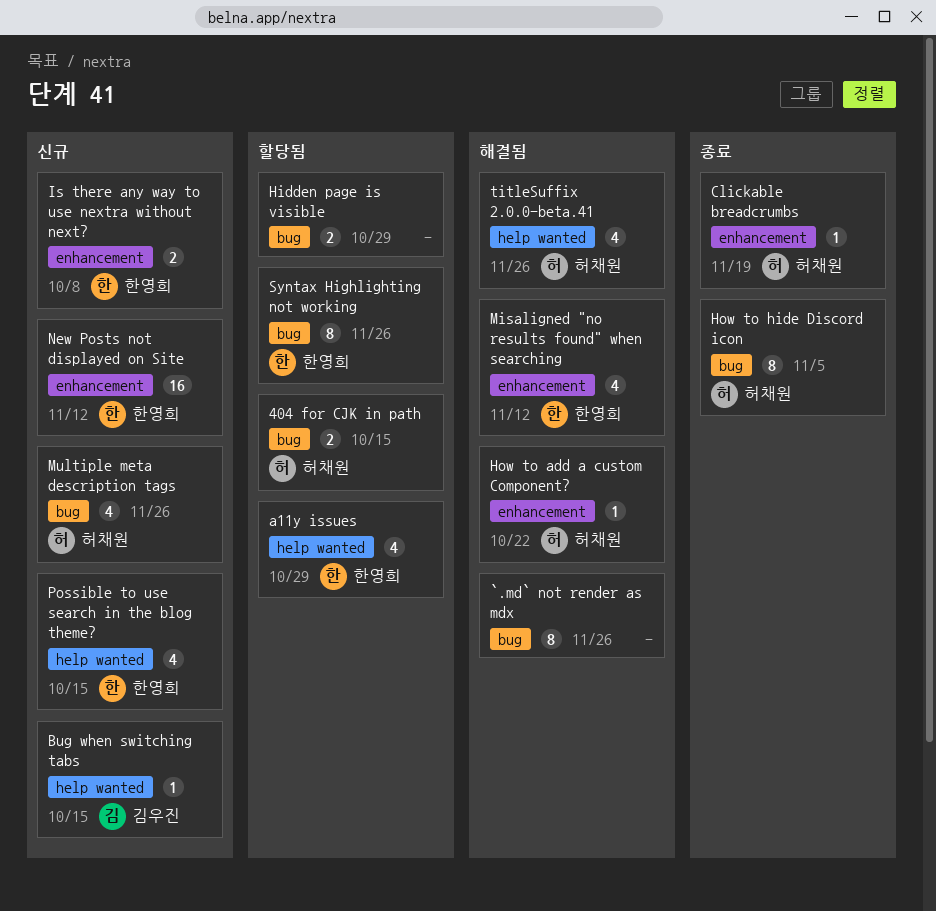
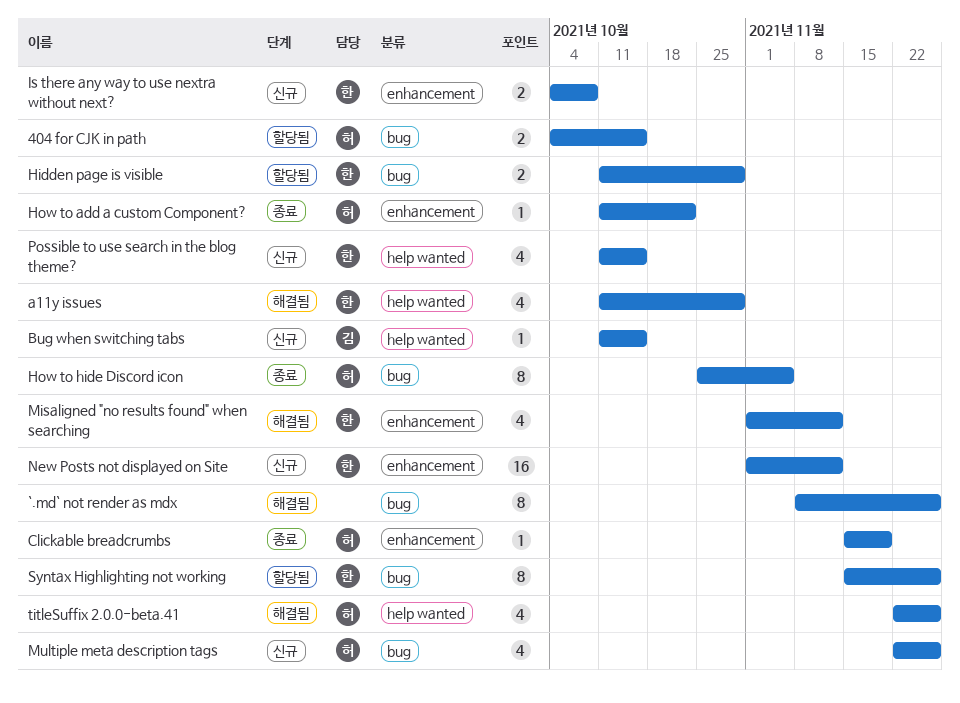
a11y issues, status: 할당됨 -> 해결됨
Hidden page is visible, owner: none -> 한영희
How to add a custom Component?, status: 해결됨 -> 종료

